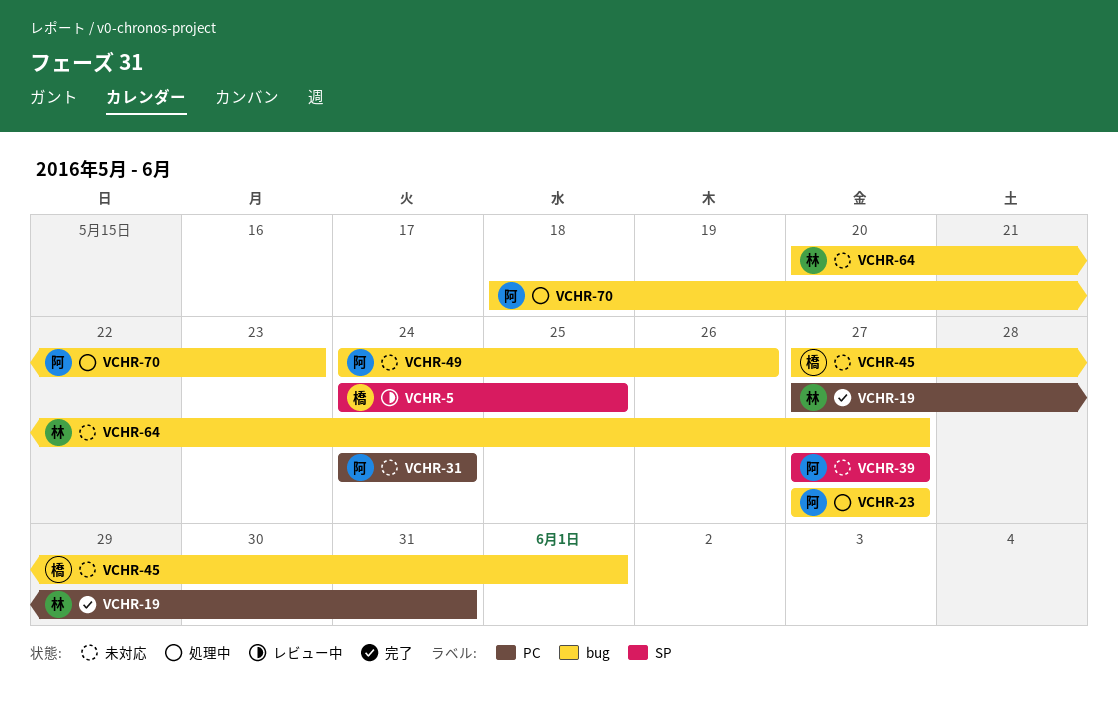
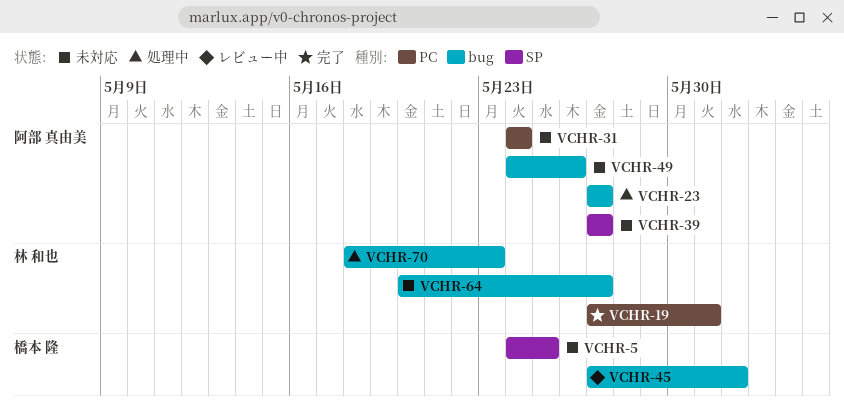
VCHR-5, status: レビュー中 -> 未対応
VCHR-45, status: 未対応 -> レビュー中
VCHR-70, owner: 阿部 真由美 -> 林 和也

